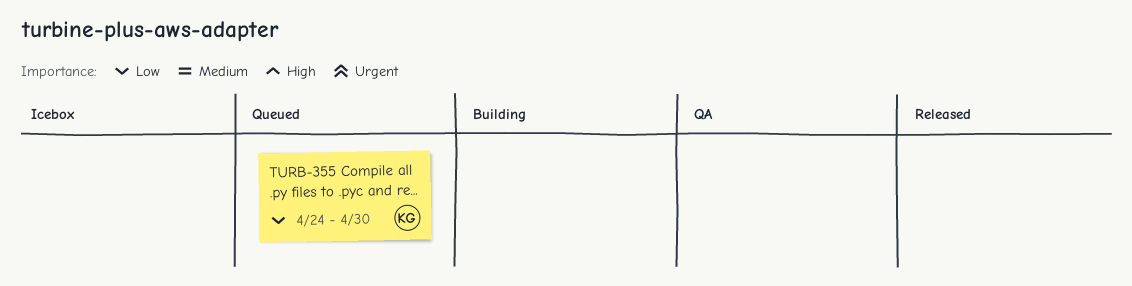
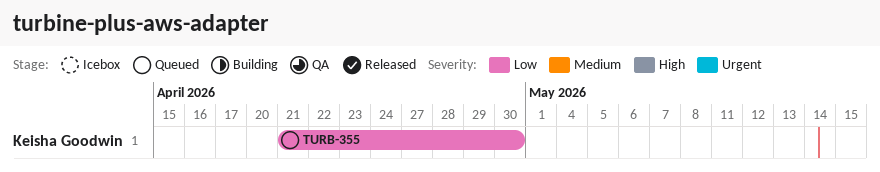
TURB-355, start: Apr 24 -> Apr 21

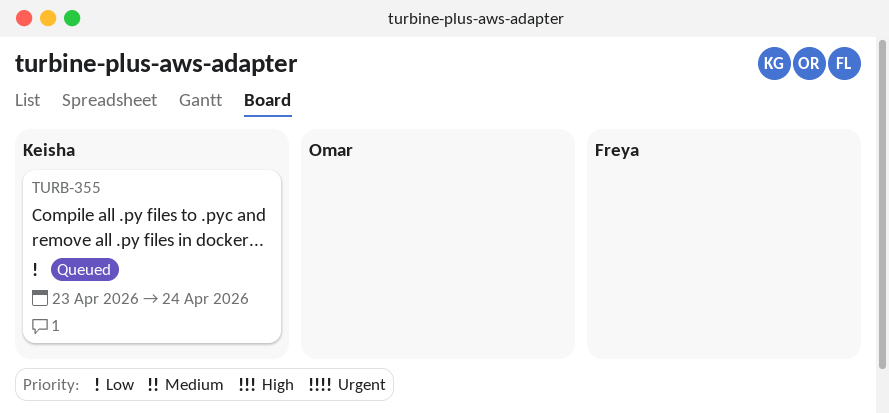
TURB-355, start: Apr 21 -> Apr 23
TURB-355, due: Apr 30 -> Apr 24

